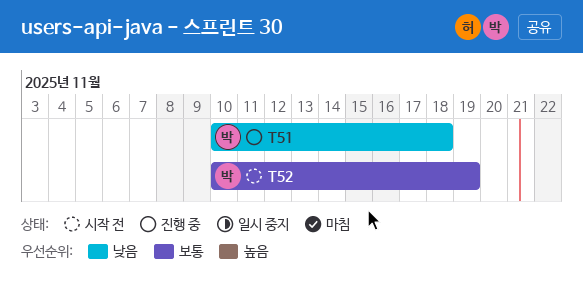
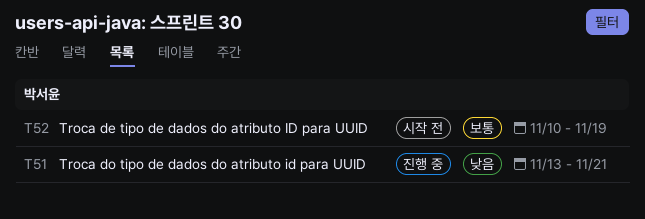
T51, start: Nov 10 -> Nov 13
T51, due: Nov 18 -> Nov 21

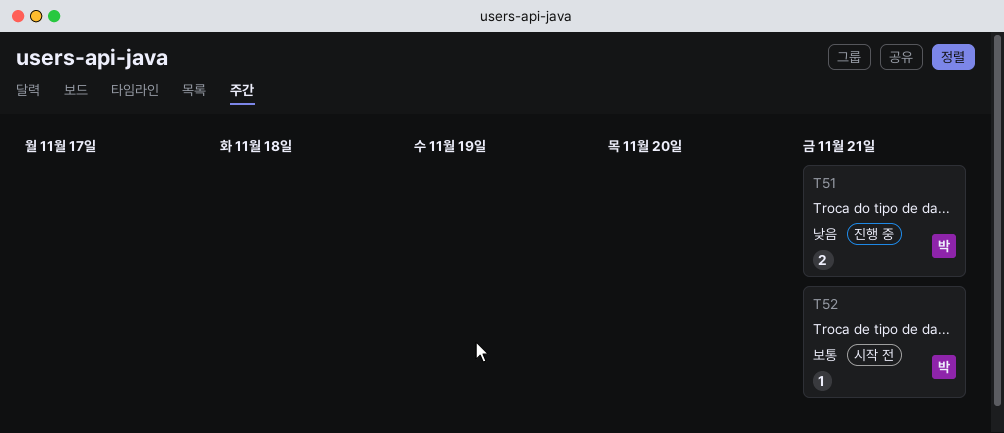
T52, due: Nov 19 -> Nov 21

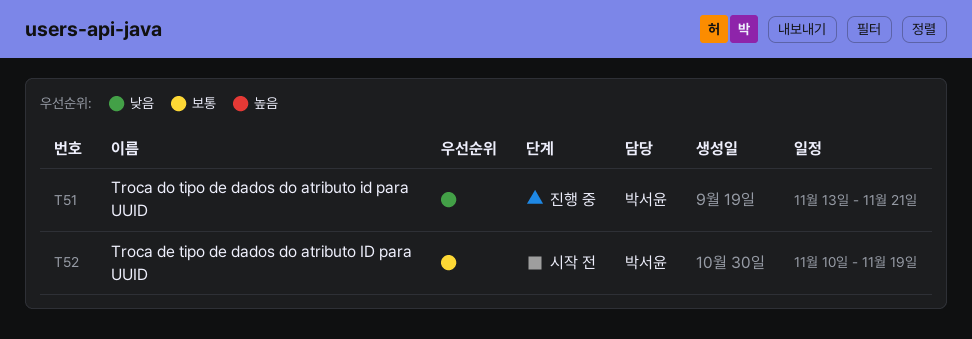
T52, due: Nov 21 -> Nov 19

